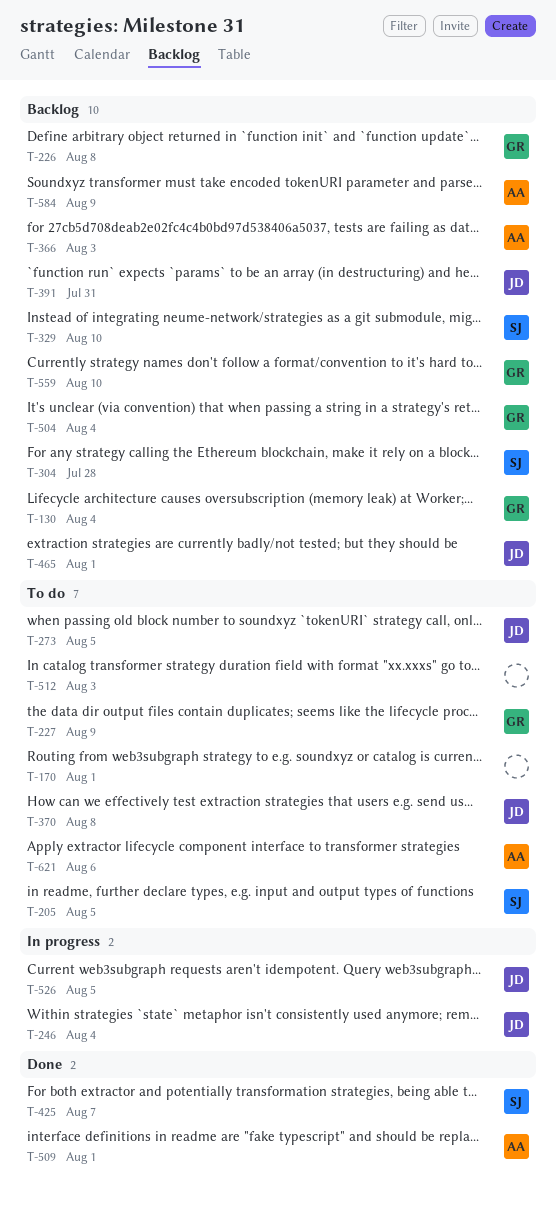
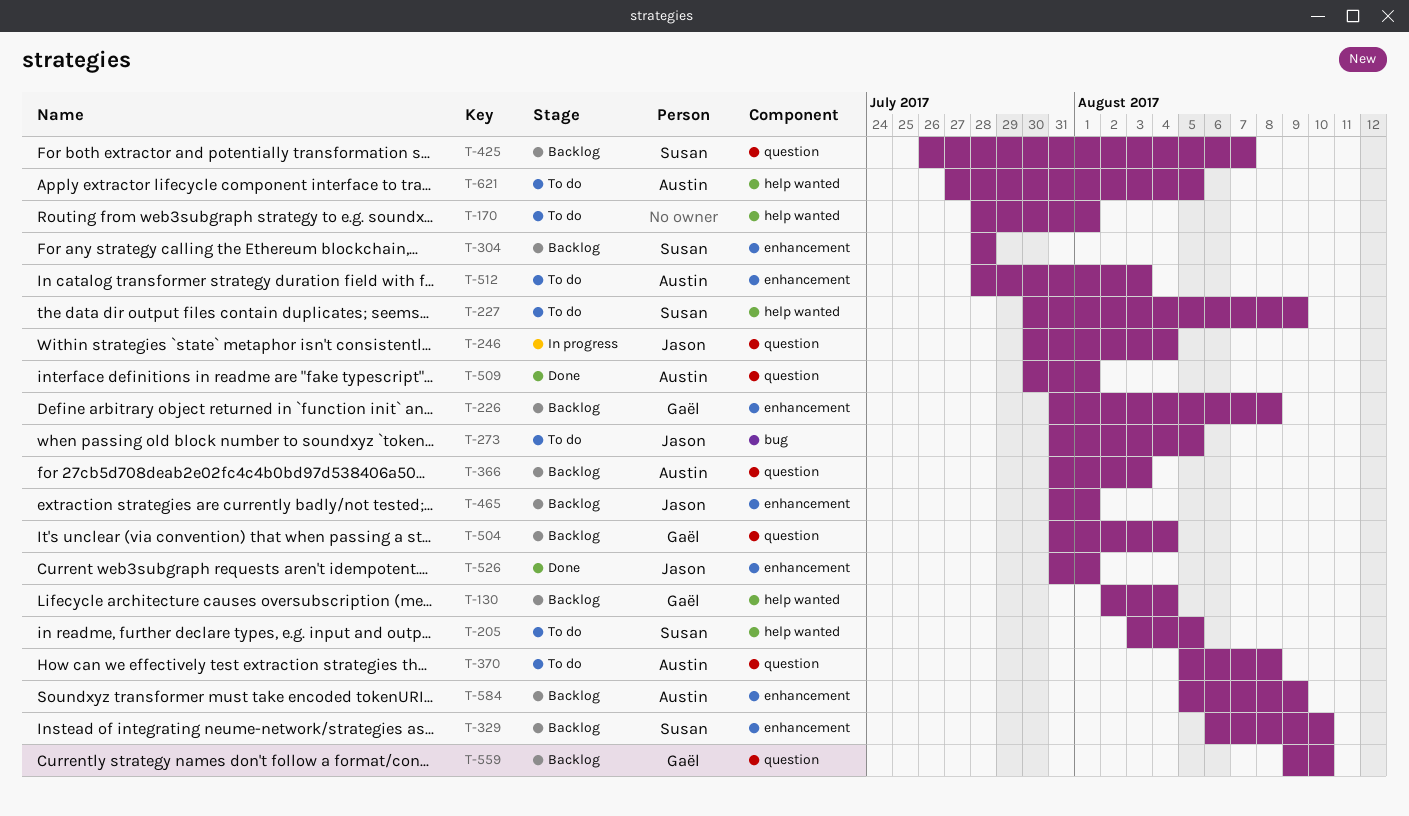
T-227, owner: Gaël -> Susan
T-370, owner: Jason -> Austin
T-391: present -> none
T-425, status: Done -> Backlog
T-512, owner: none -> Austin
T-526, status: In progress -> Done
T-526, due: Aug 5 -> Aug 1
T-621, due: Aug 6 -> Aug 5

